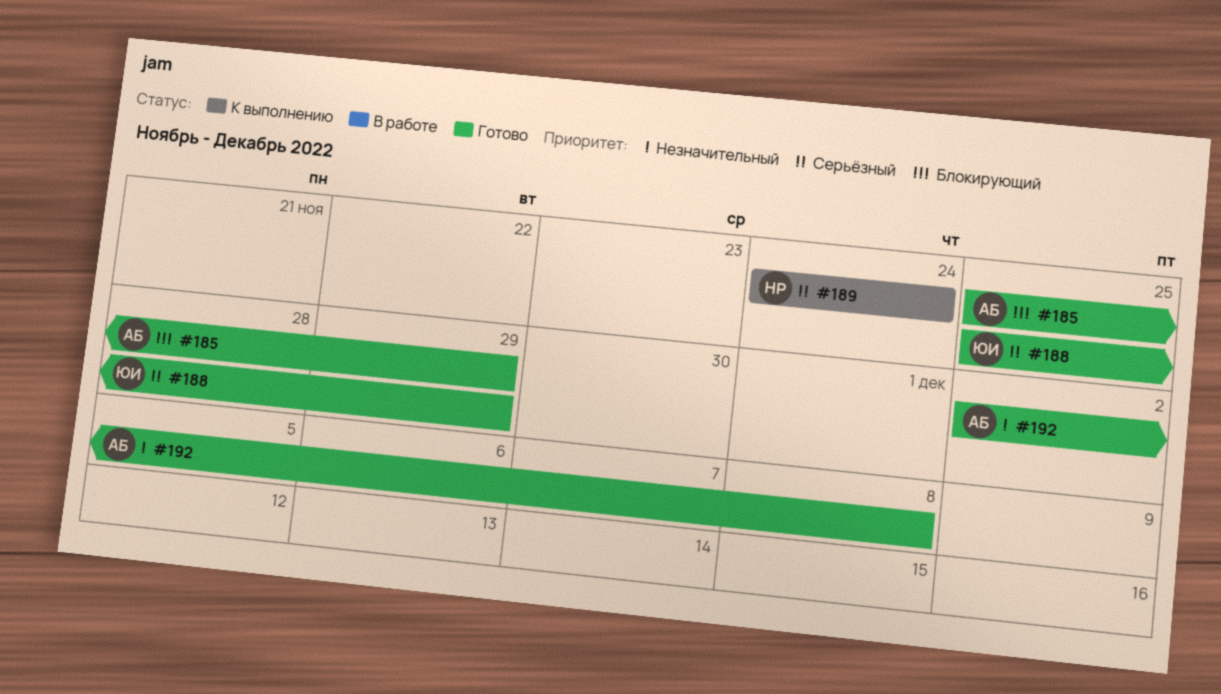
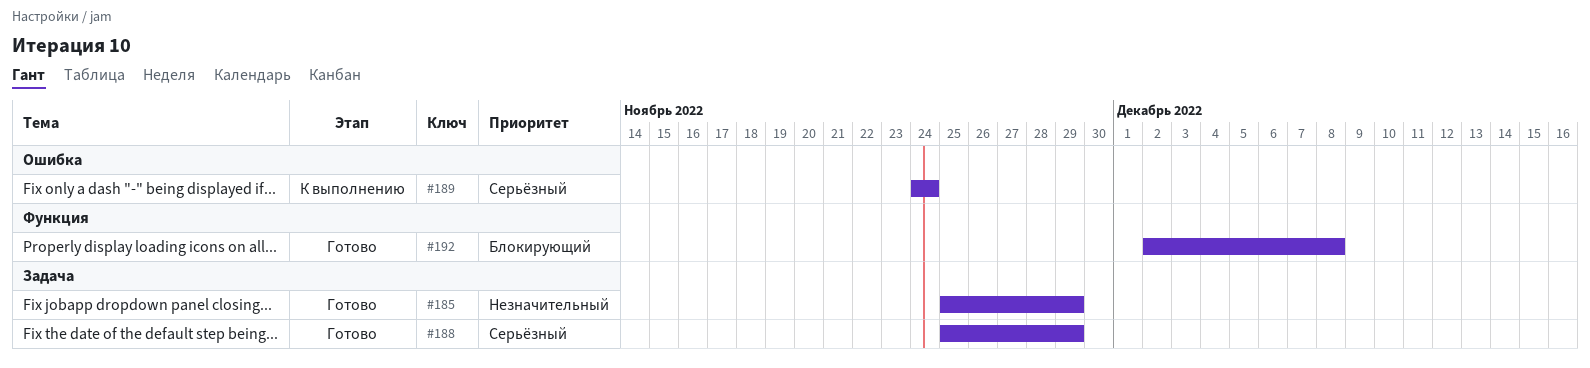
#185, priority: Блокирующий -> Незначительный
#192, priority: Незначительный -> Блокирующий

